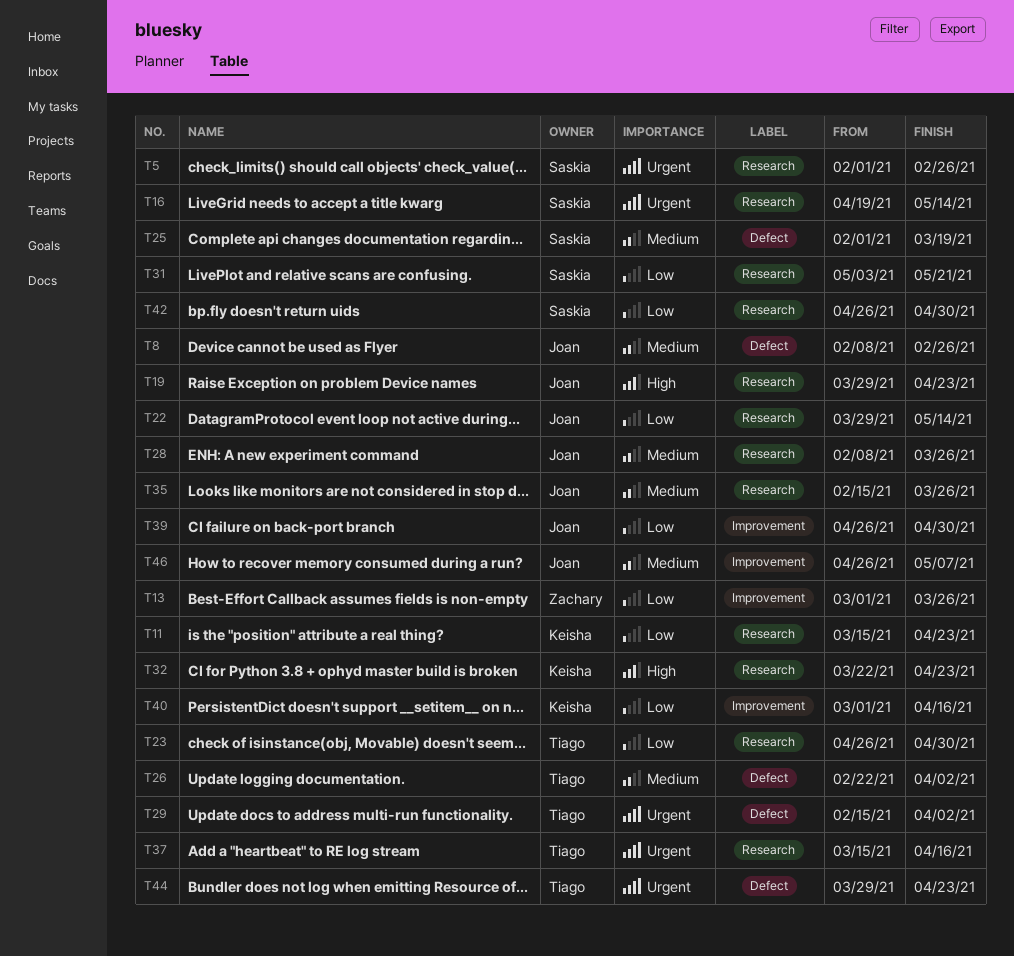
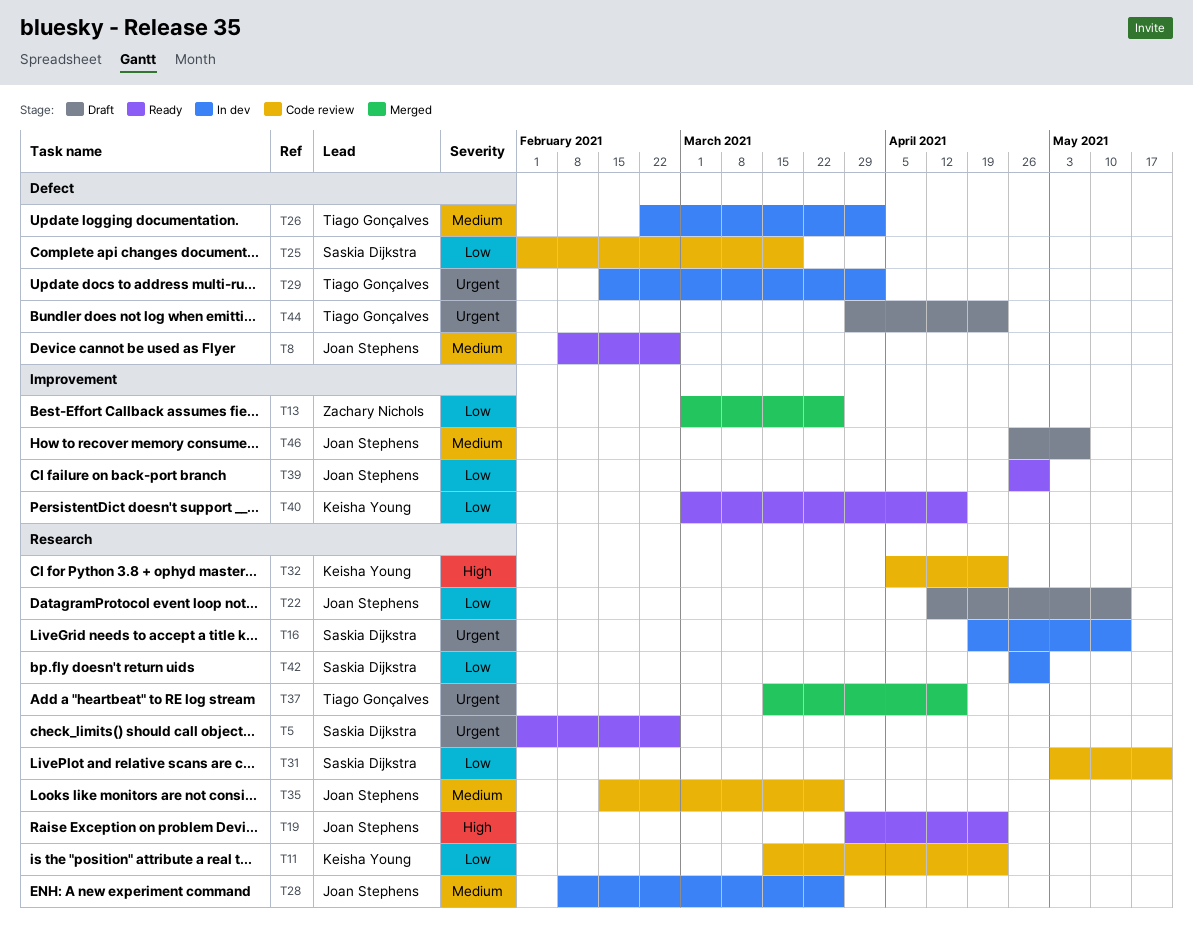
T22, start: Mar 29 -> Apr 12
T23: present -> none
T25, priority: Medium -> Low
T32, start: Mar 22 -> Apr 5

